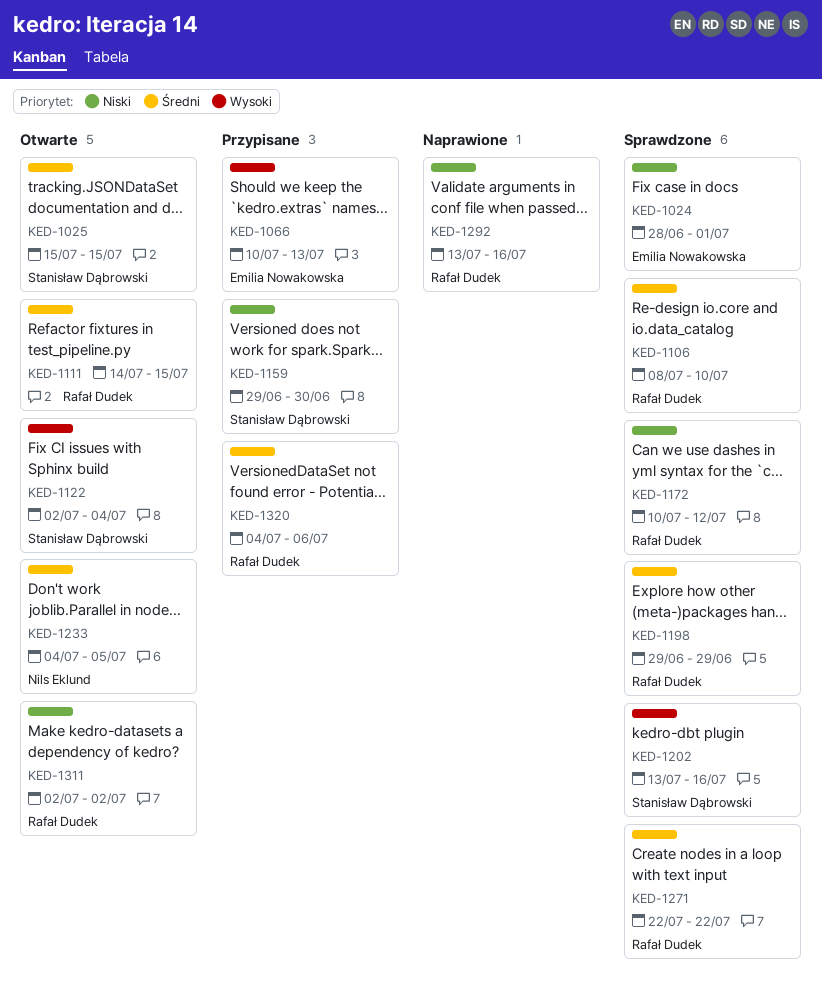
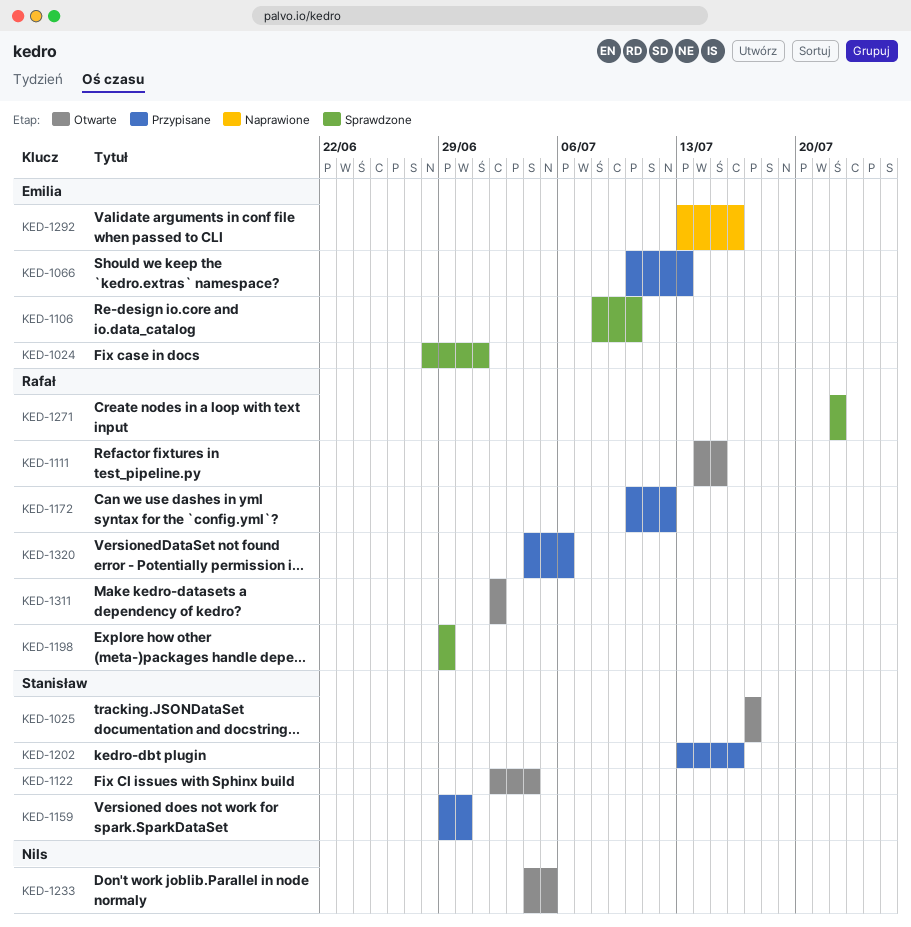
KED-1025, start: Jul 15 -> Jul 17
KED-1025, due: Jul 15 -> Jul 17
KED-1106, owner: Rafał Dudek -> Emilia Nowakowska
KED-1172, status: Sprawdzone -> Przypisane
KED-1202, status: Sprawdzone -> Przypisane
KED-1292, owner: Rafał Dudek -> Emilia Nowakowska

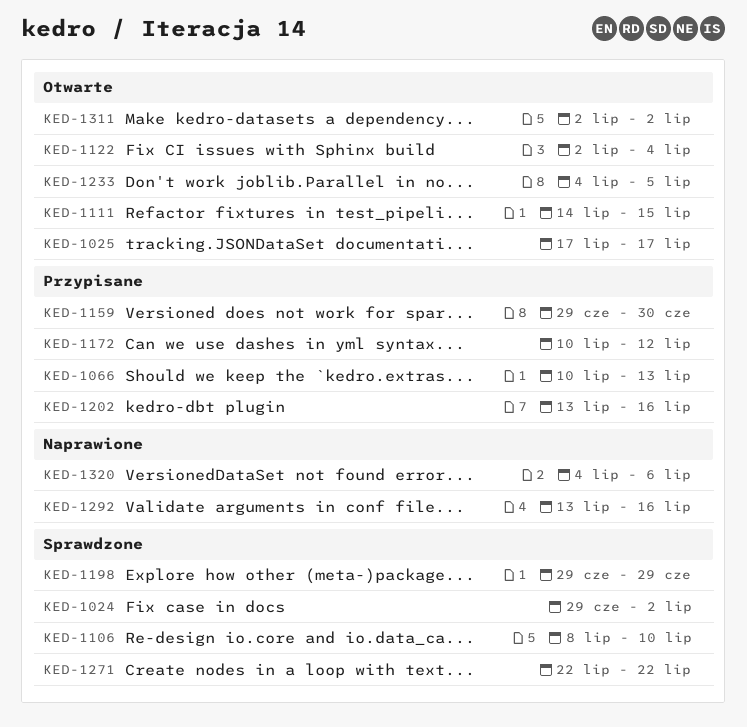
KED-1024, start: Jun 28 -> Jun 29
KED-1024, due: Jul 1 -> Jul 2
KED-1320, status: Przypisane -> Naprawione

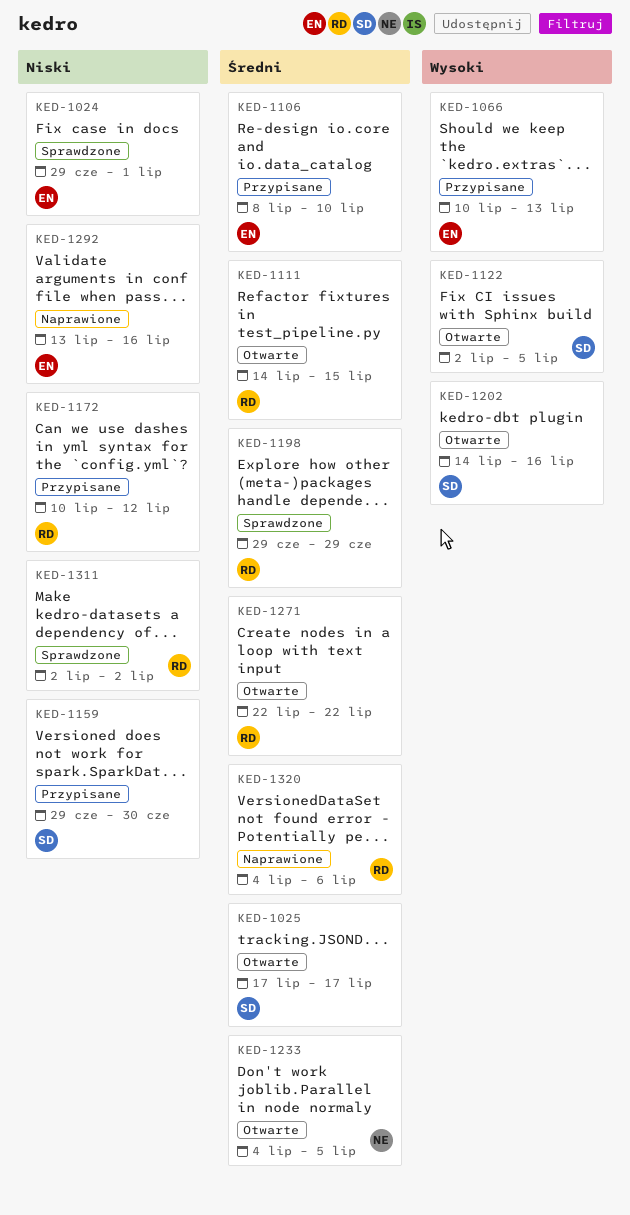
KED-1024, due: Jul 2 -> Jul 1
KED-1106, status: Sprawdzone -> Przypisane
KED-1122, due: Jul 4 -> Jul 5
KED-1202, status: Przypisane -> Otwarte
KED-1202, start: Jul 13 -> Jul 14
KED-1271, status: Sprawdzone -> Otwarte
KED-1311, status: Otwarte -> Sprawdzone

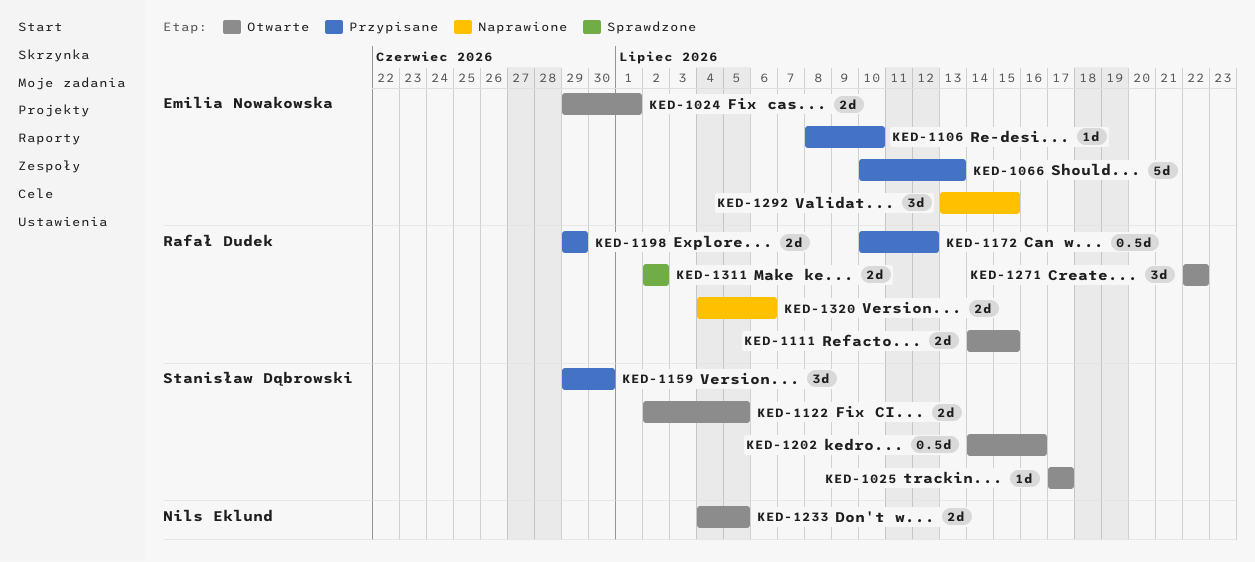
KED-1024, status: Sprawdzone -> Otwarte
KED-1198, status: Sprawdzone -> Przypisane
KED-1292, due: Jul 16 -> Jul 15

